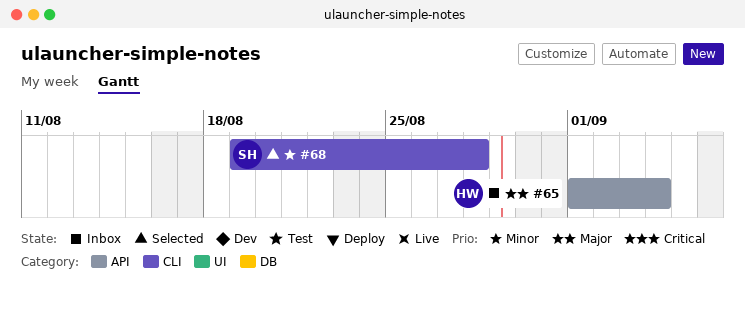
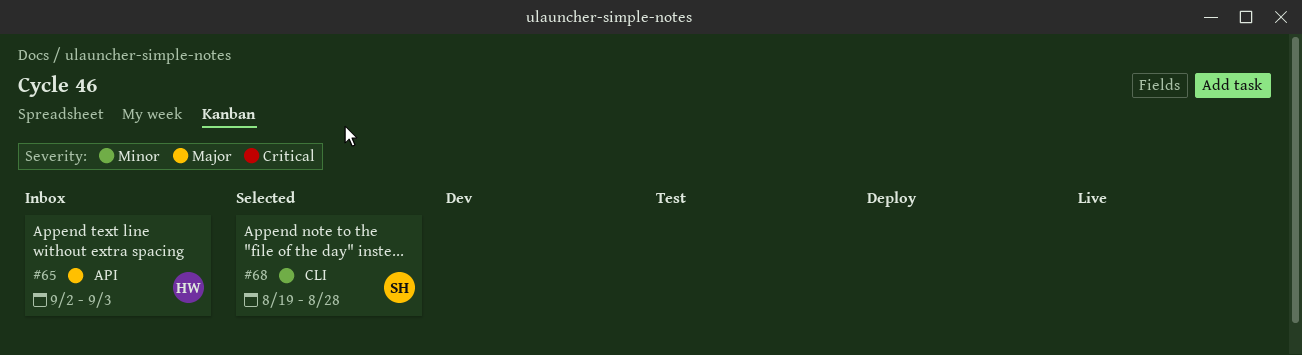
#65, start: Sep 1 -> Sep 2
#65, due: Sep 4 -> Sep 3

